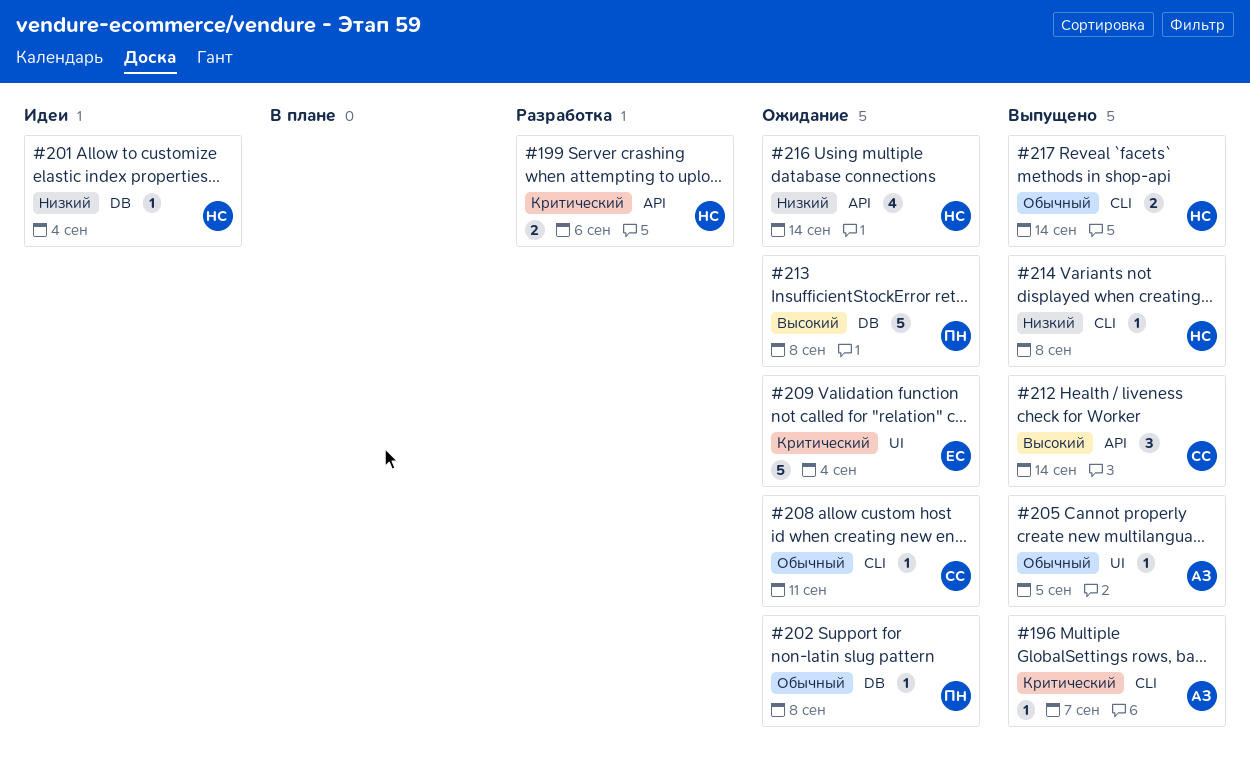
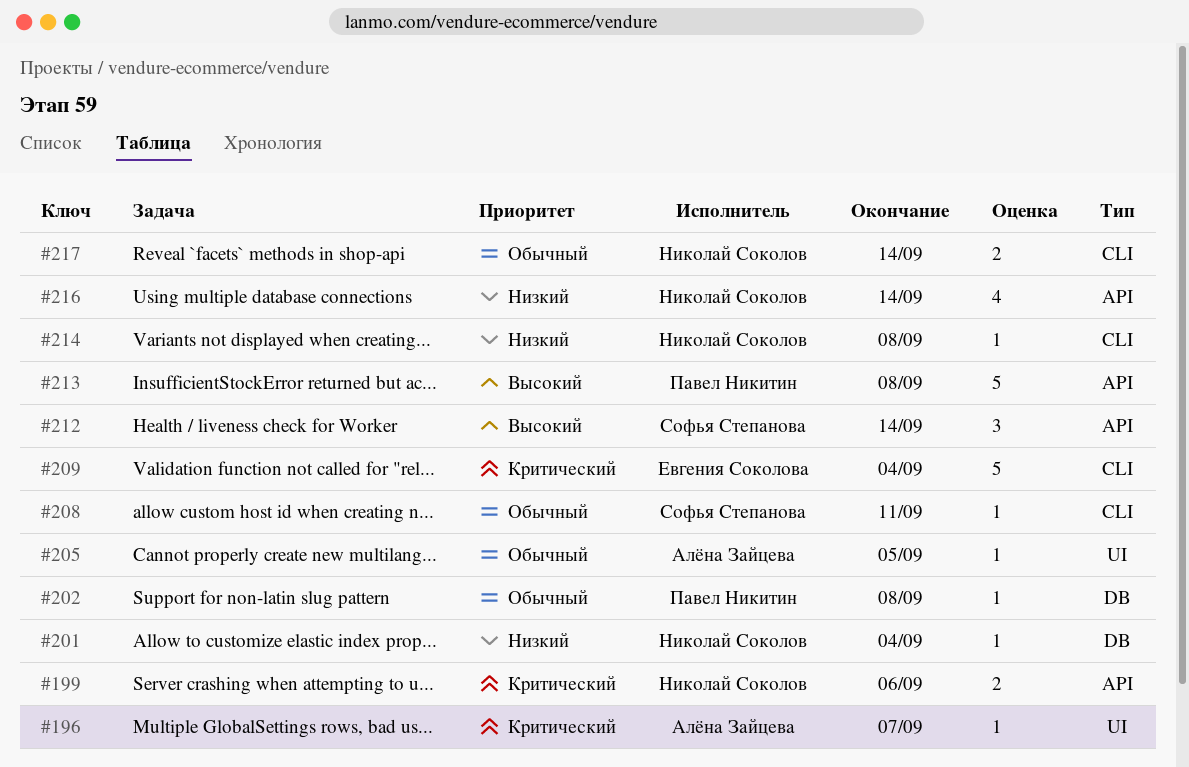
#196, label: CLI -> UI
#209, label: UI -> CLI
#213, label: DB -> API

